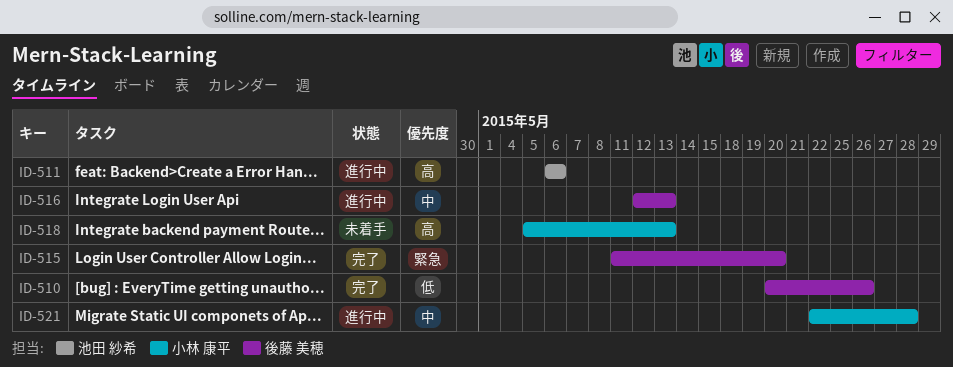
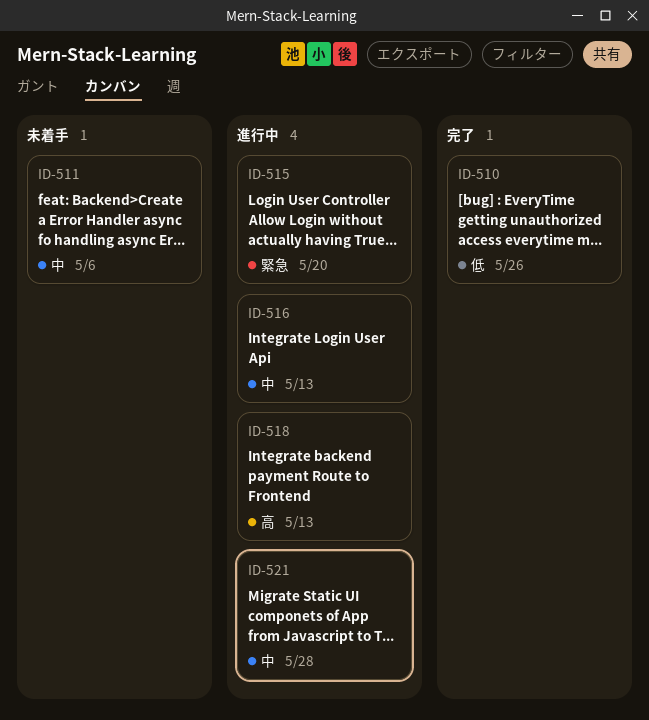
ID-511, status: 進行中 -> 未着手
ID-511, priority: 高 -> 中
ID-515, status: 完了 -> 進行中
ID-518, status: 未着手 -> 進行中

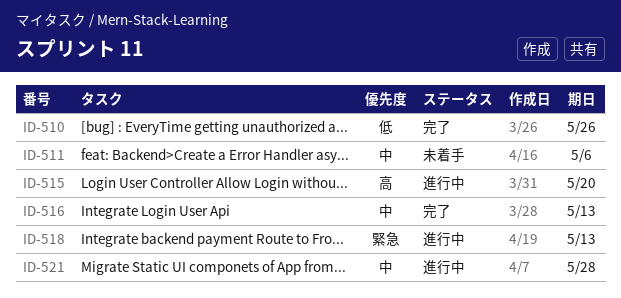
ID-515, priority: 緊急 -> 高
ID-516, status: 進行中 -> 完了
ID-518, priority: 高 -> 緊急

